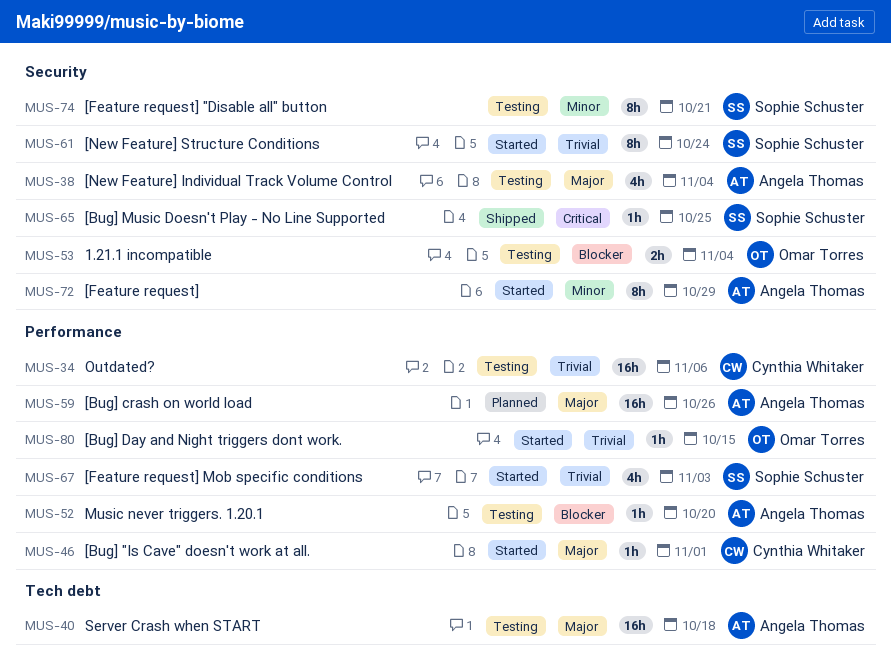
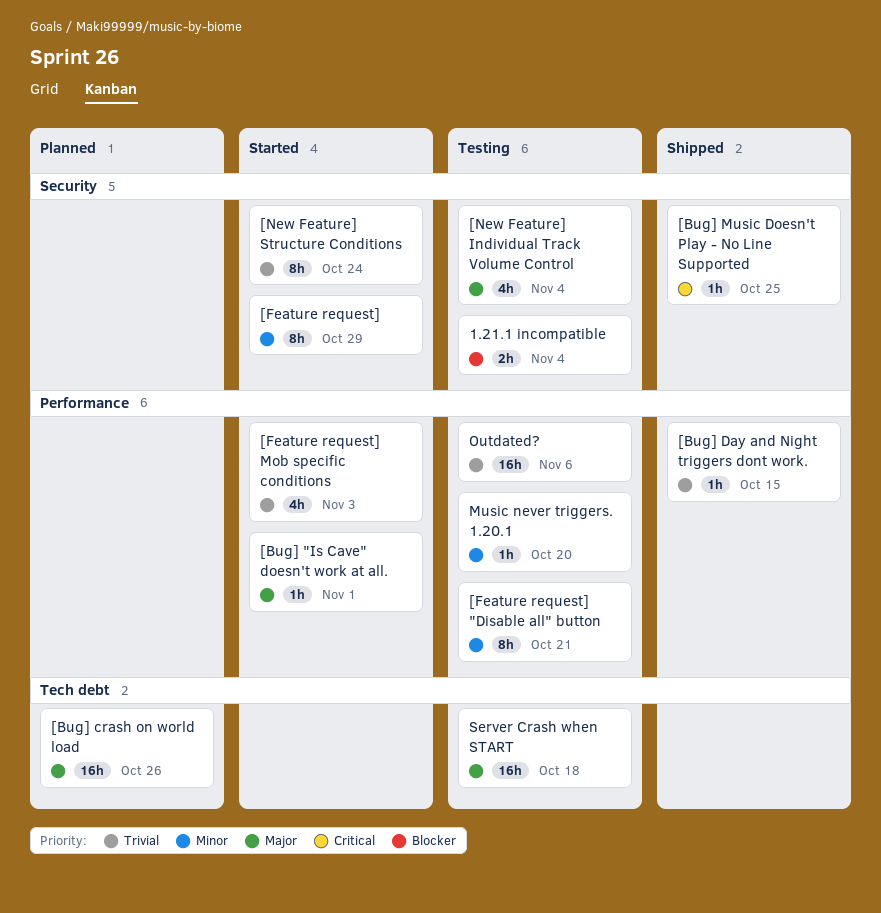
[Bug] crash on world load, label: Performance -> Tech debt
[Bug] Day and Night triggers dont work., status: Started -> Shipped
[Feature request] "Disable all" button, label: Security -> Performance
Music never triggers. 1.20.1, priority: Blocker -> Minor

